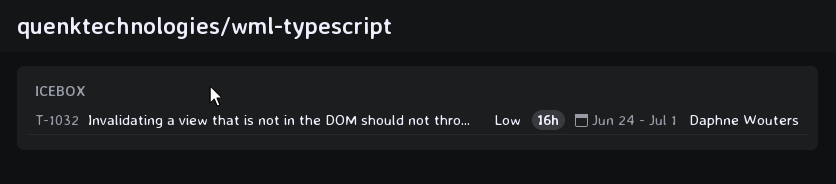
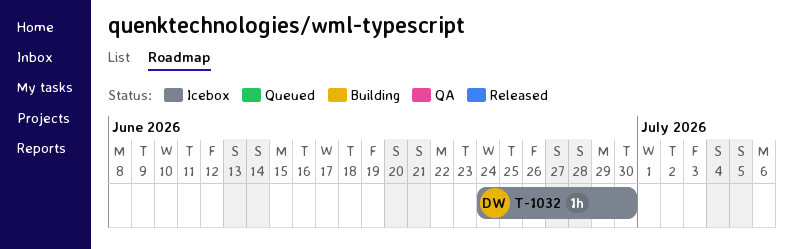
T-1032, estimate: 16h -> 1h
T-1032, due: Jul 1 -> Jun 30

